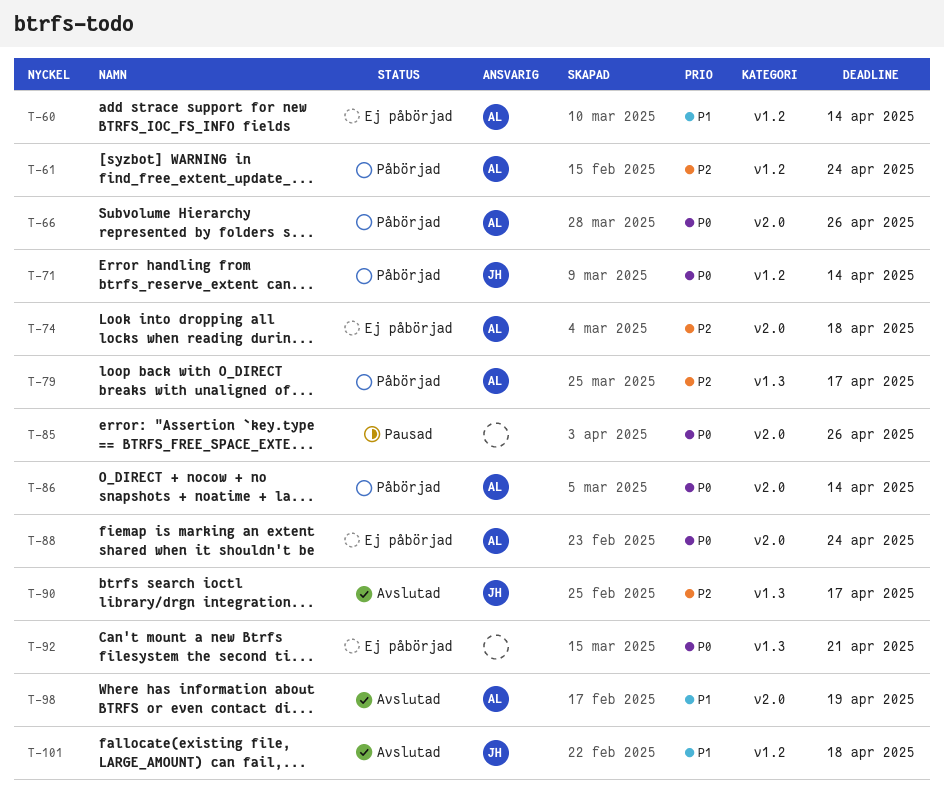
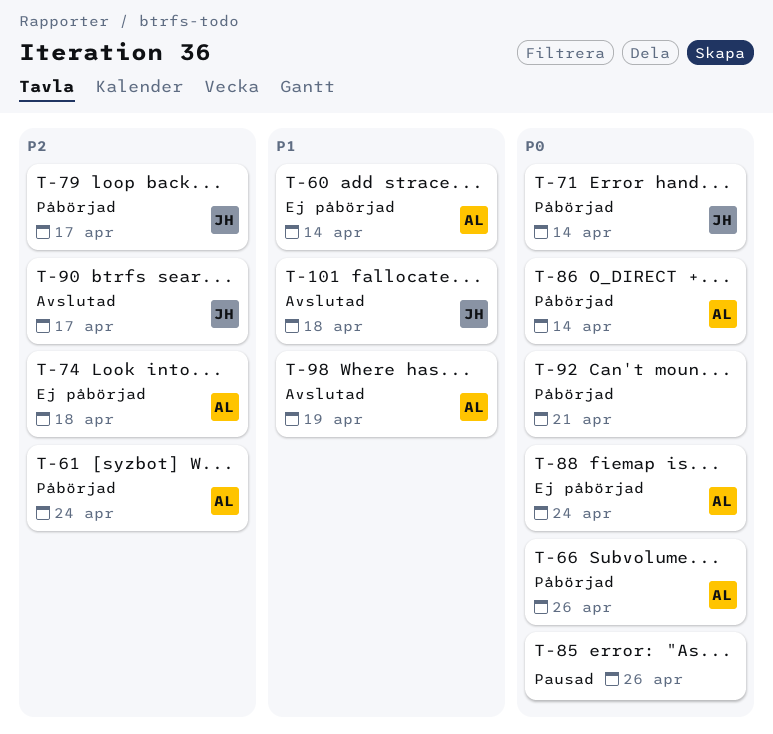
T-79, owner: AL -> JH
T-92, status: Ej påbörjad -> Påbörjad

